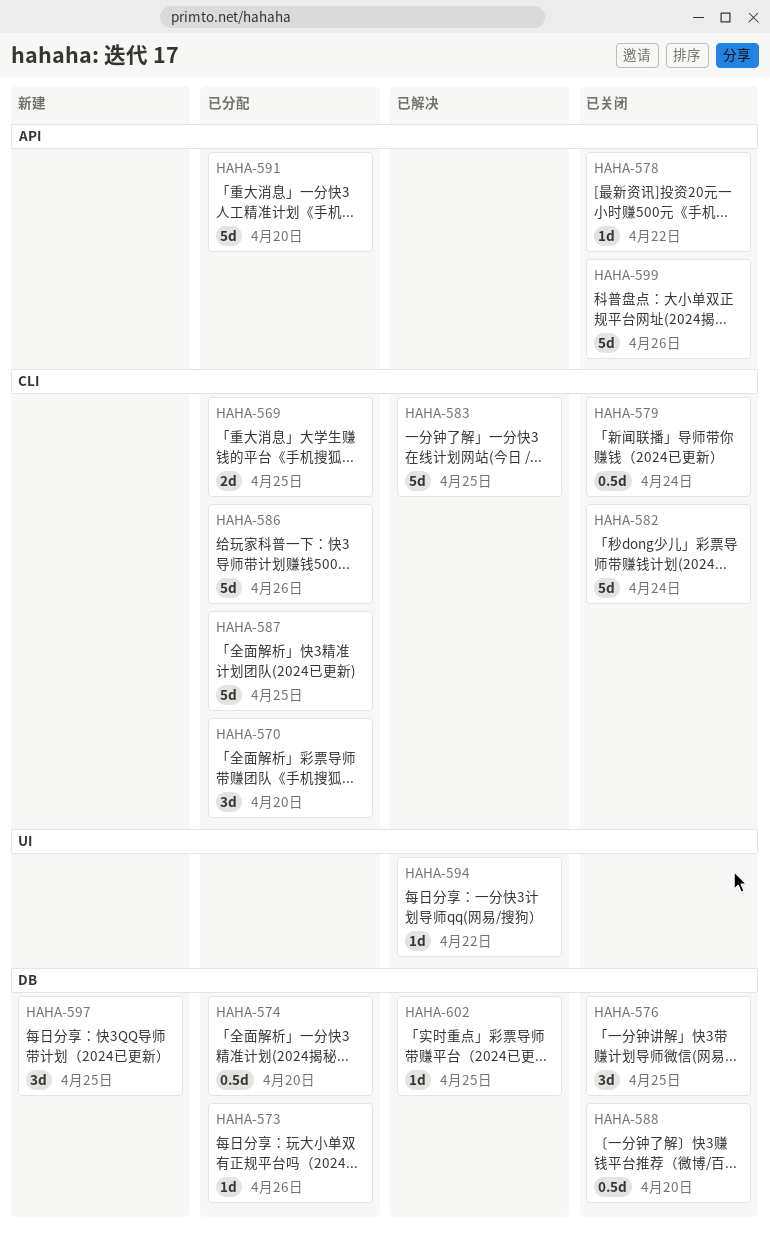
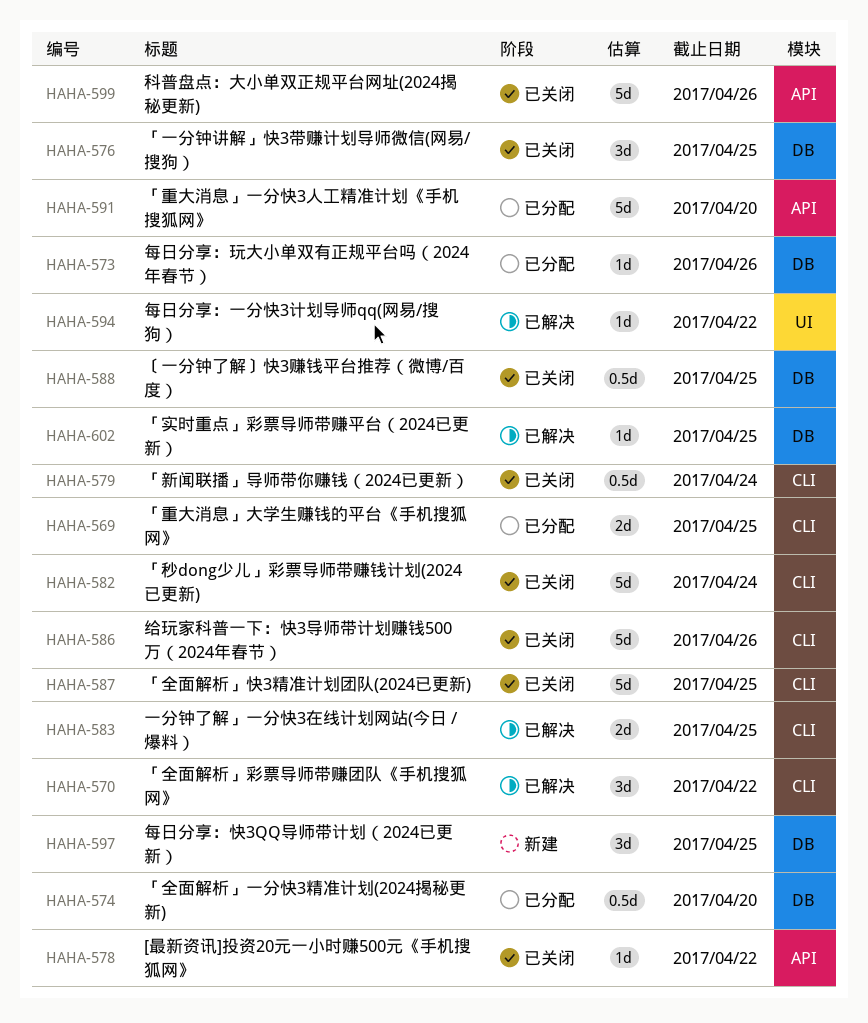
HAHA-570, status: 已分配 -> 已解决
HAHA-570, due: Apr 20 -> Apr 22
HAHA-583, estimate: 5d -> 2d
HAHA-586, status: 已分配 -> 已关闭
HAHA-587, status: 已分配 -> 已关闭
HAHA-588, due: Apr 20 -> Apr 25

